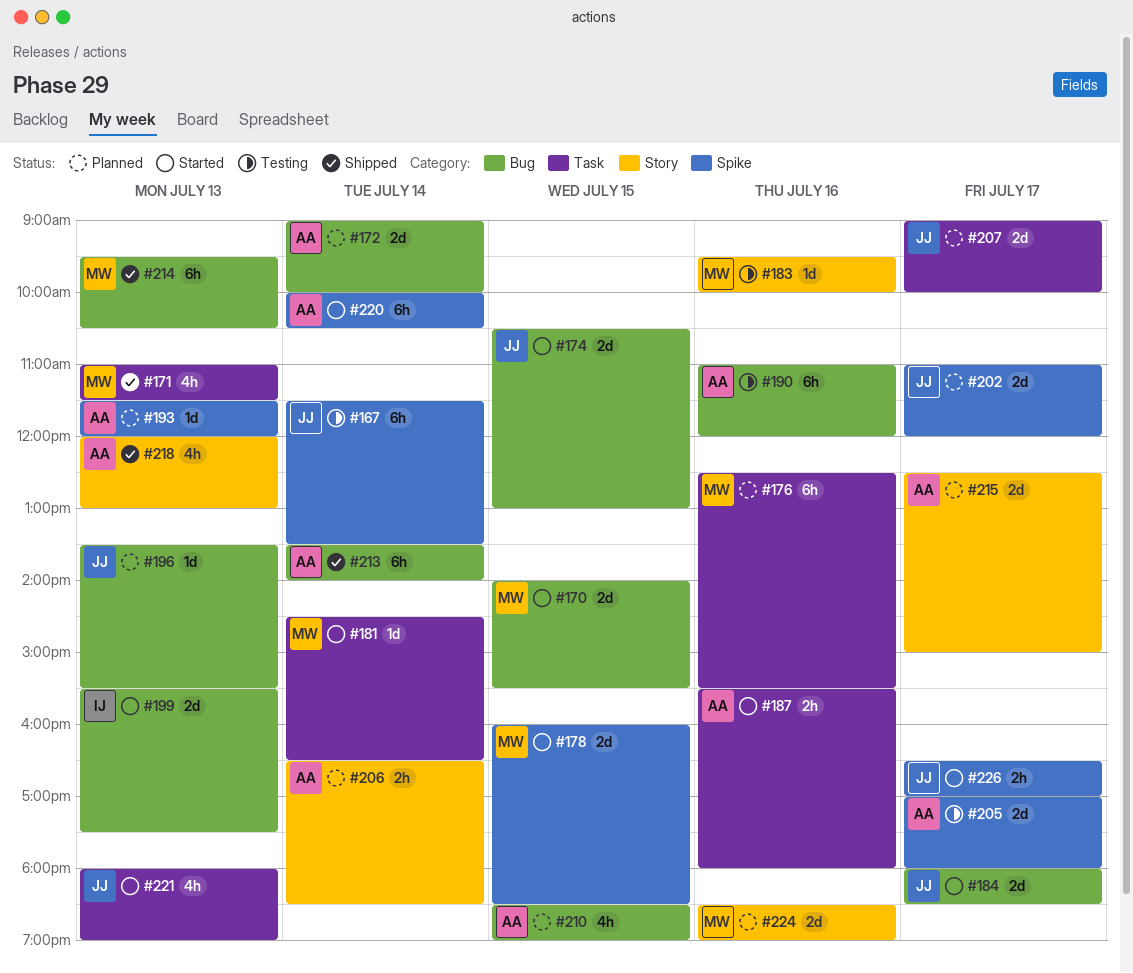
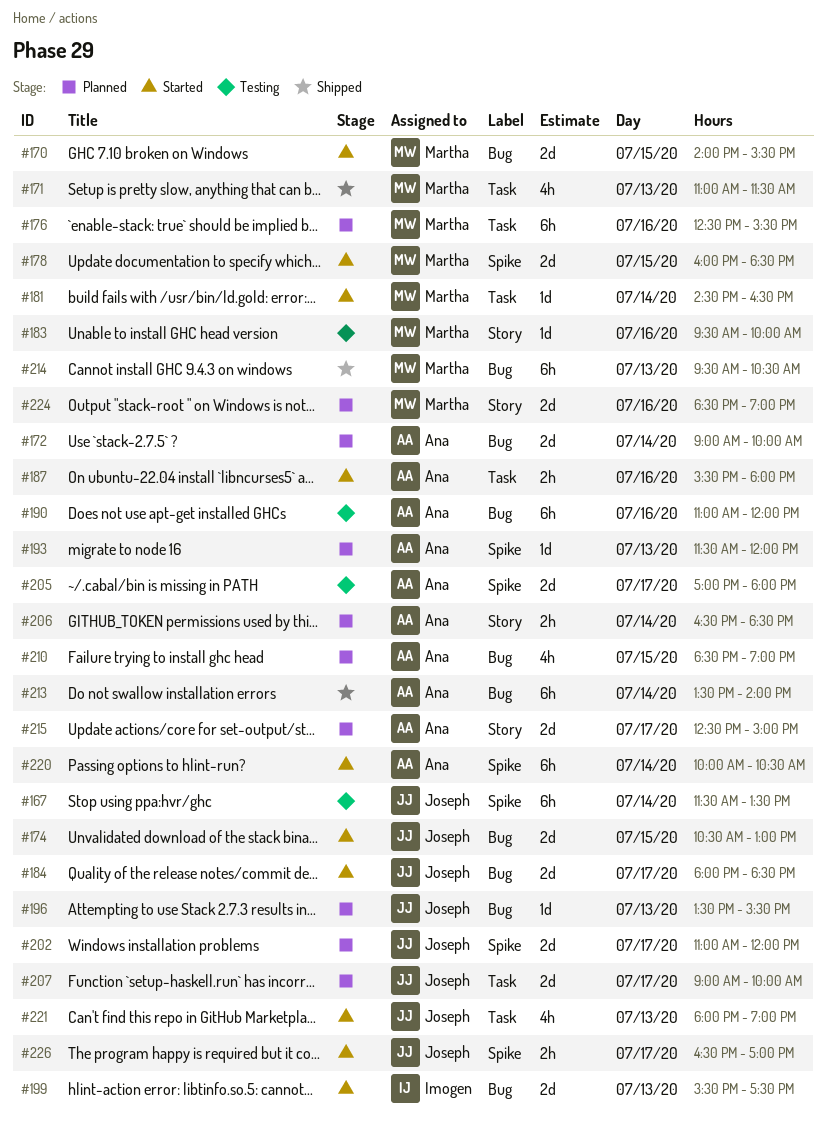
#218: present -> none

